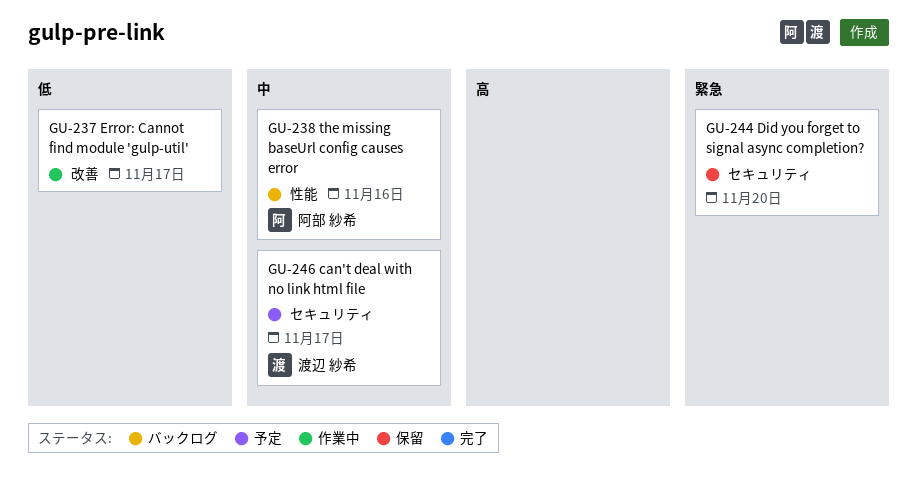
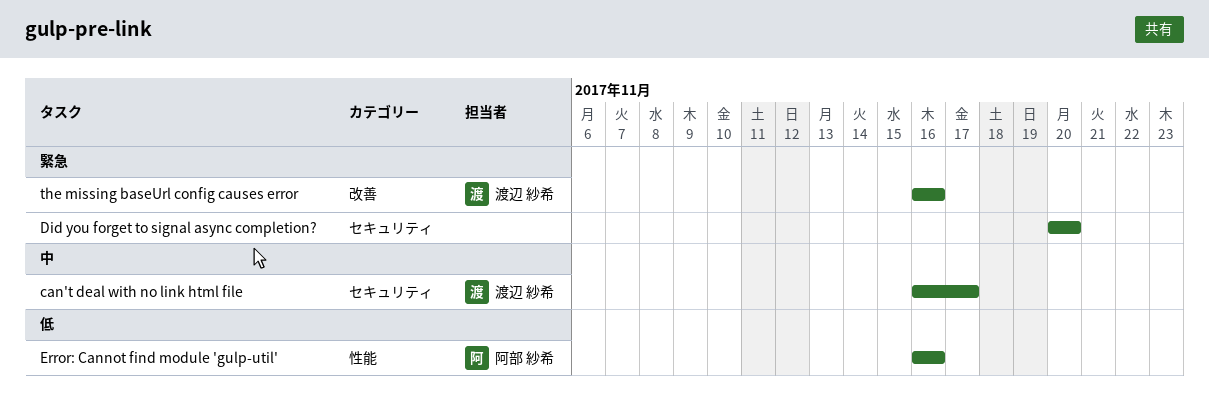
Error: Cannot find module 'gulp-util', owner: none -> 阿部 紗希
Error: Cannot find module 'gulp-util', label: 改善 -> 性能
Error: Cannot find module 'gulp-util', due: Nov 17 -> Nov 16
the missing baseUrl config causes error, owner: 阿部 紗希 -> 渡辺 紗希
the missing baseUrl config causes error, priority: 中 -> 緊急
the missing baseUrl config causes error, label: 性能 -> 改善

